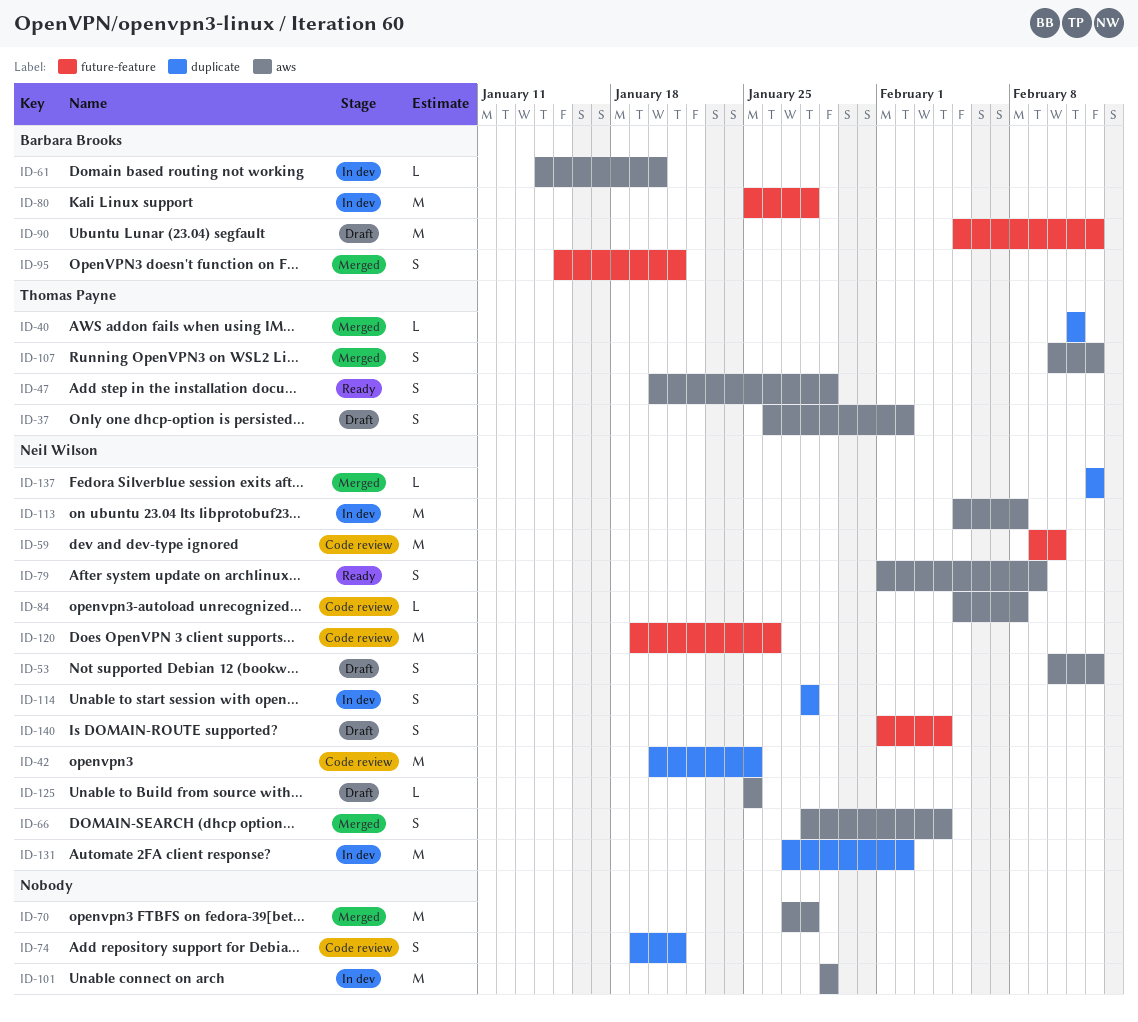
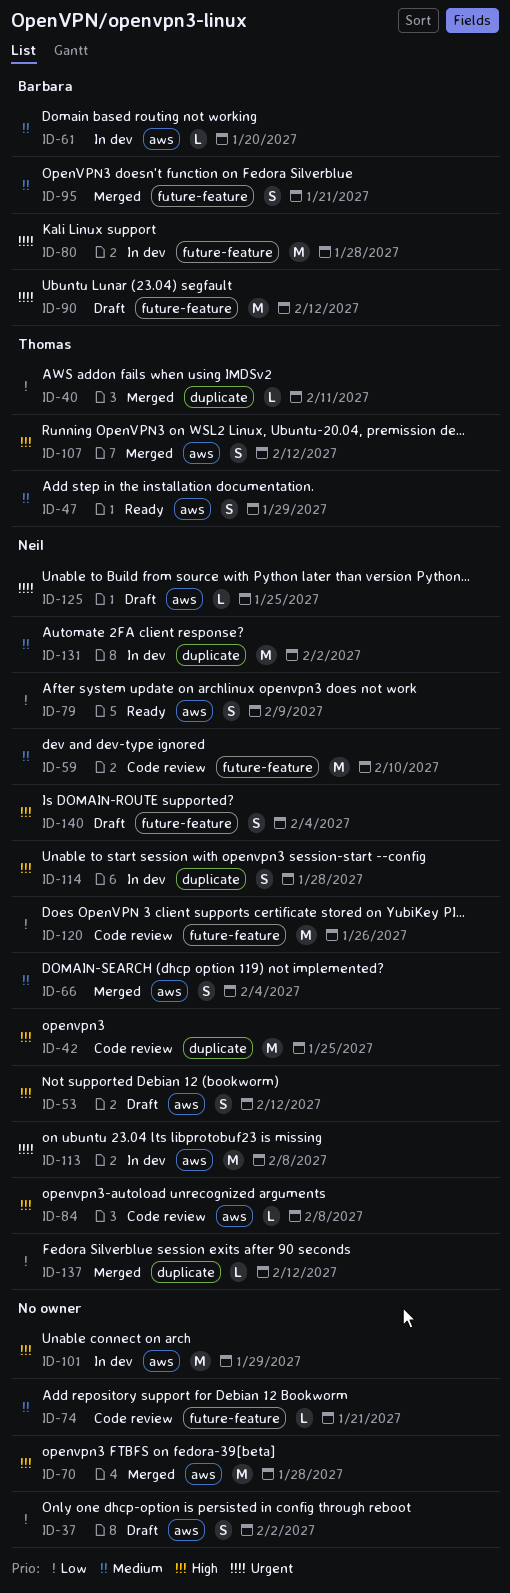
ID-37, owner: Thomas Payne -> none
ID-74, label: duplicate -> future-feature
ID-74, estimate: S -> L

